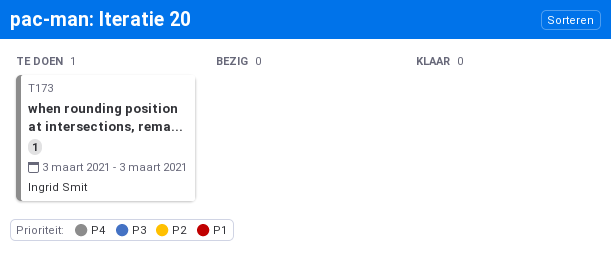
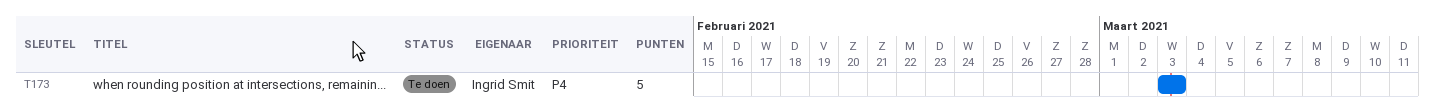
T173, estimate: 1 -> 5

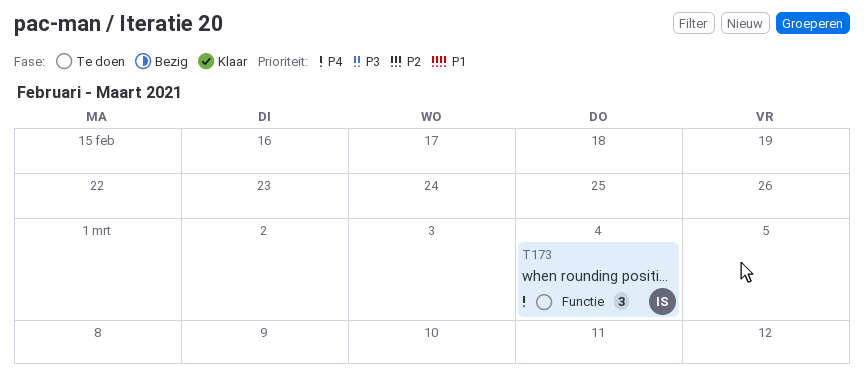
T173, estimate: 5 -> 3
T173, due: Mar 3 -> Mar 4

